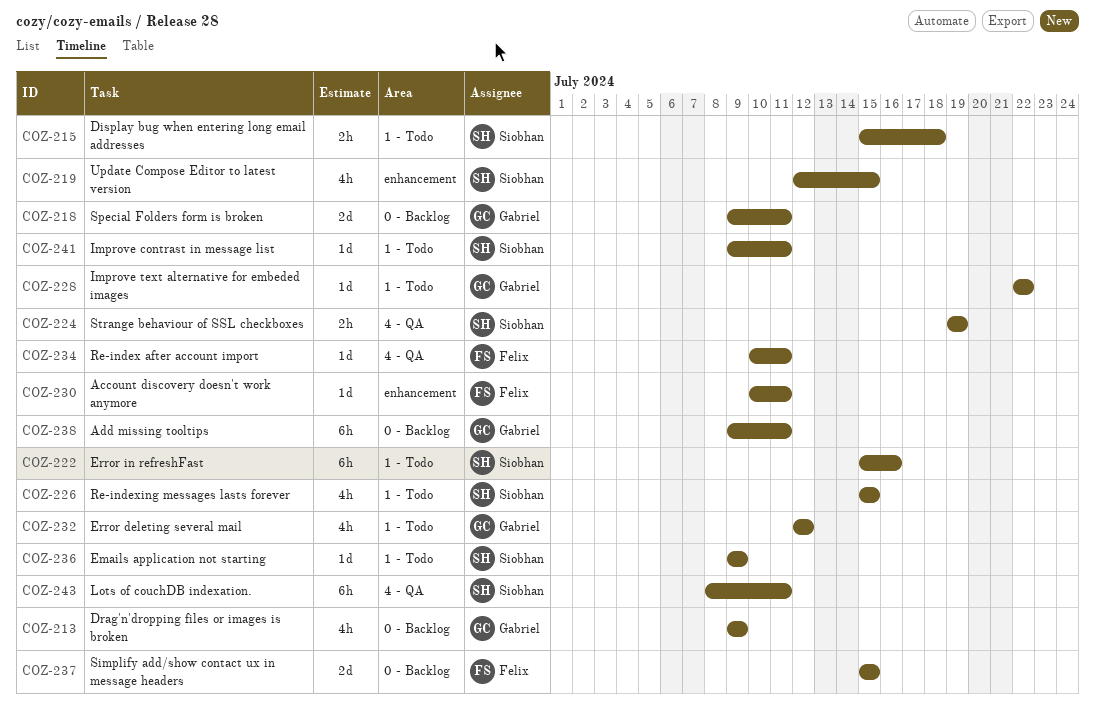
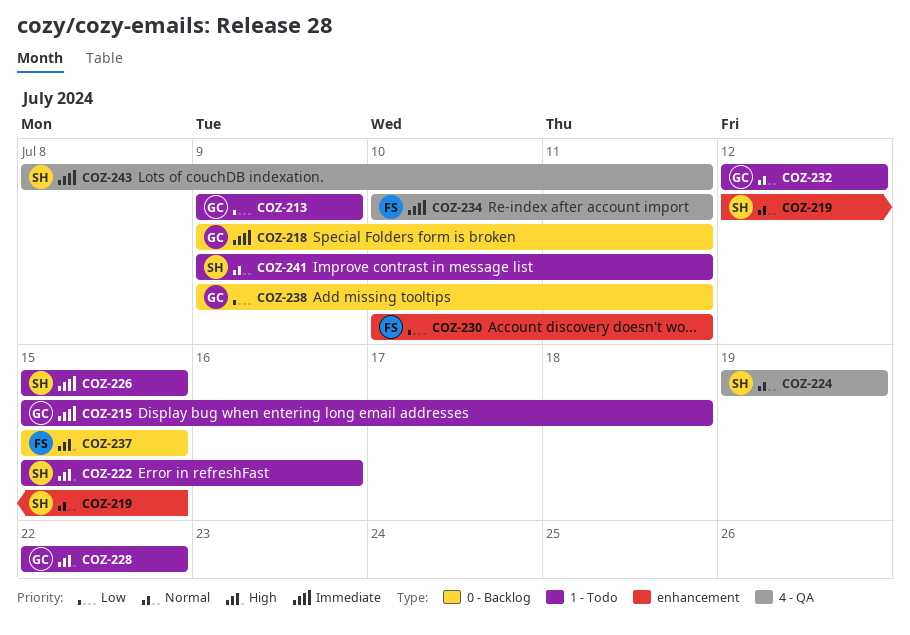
COZ-213, label: 0 - Backlog -> 1 - Todo
COZ-215, owner: Siobhan -> Gabriel
COZ-236: present -> none

